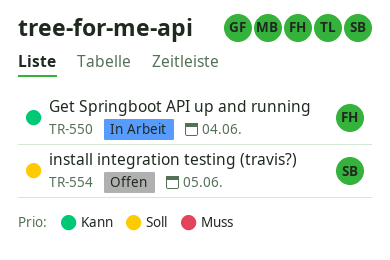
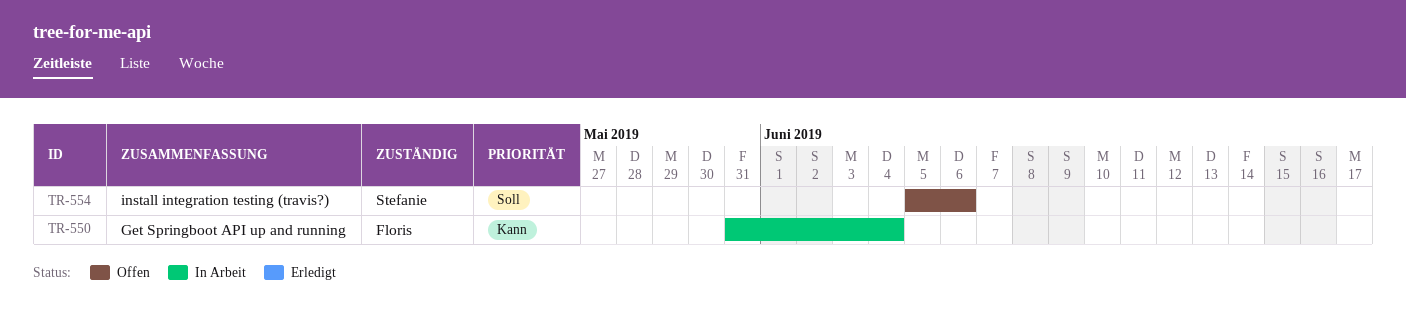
TR-554, due: Jun 5 -> Jun 6

